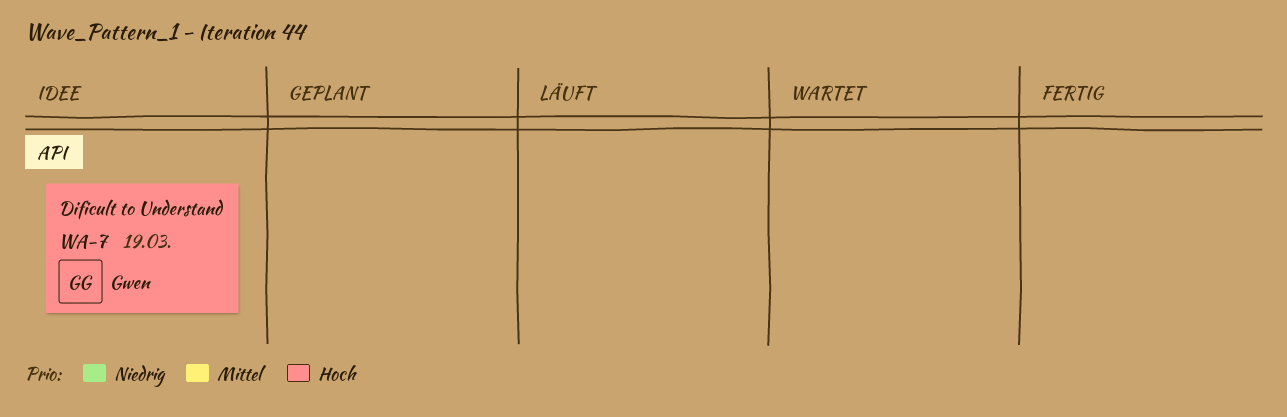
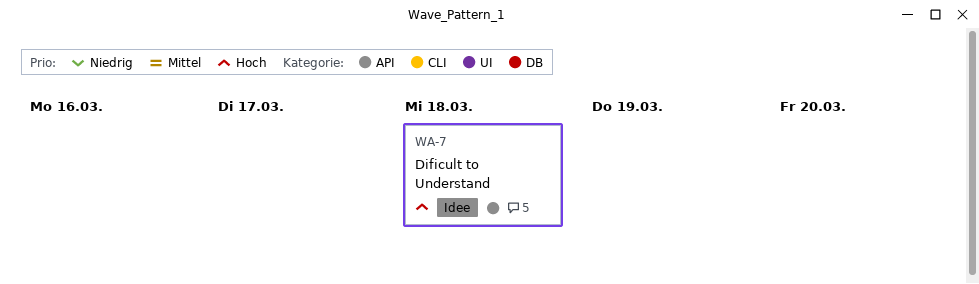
WA-7, due: Mar 19 -> Mar 18

